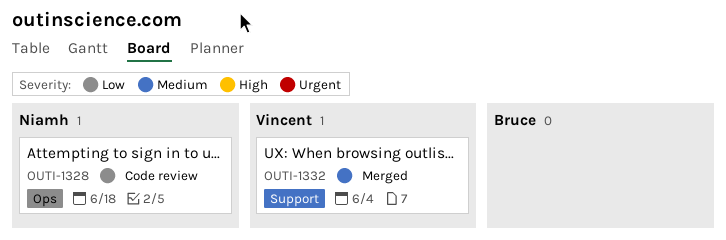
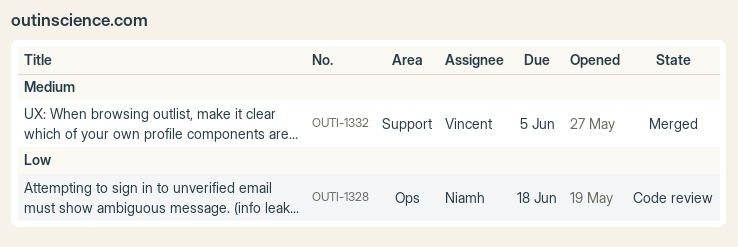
OUTI-1332, due: Jun 4 -> Jun 5

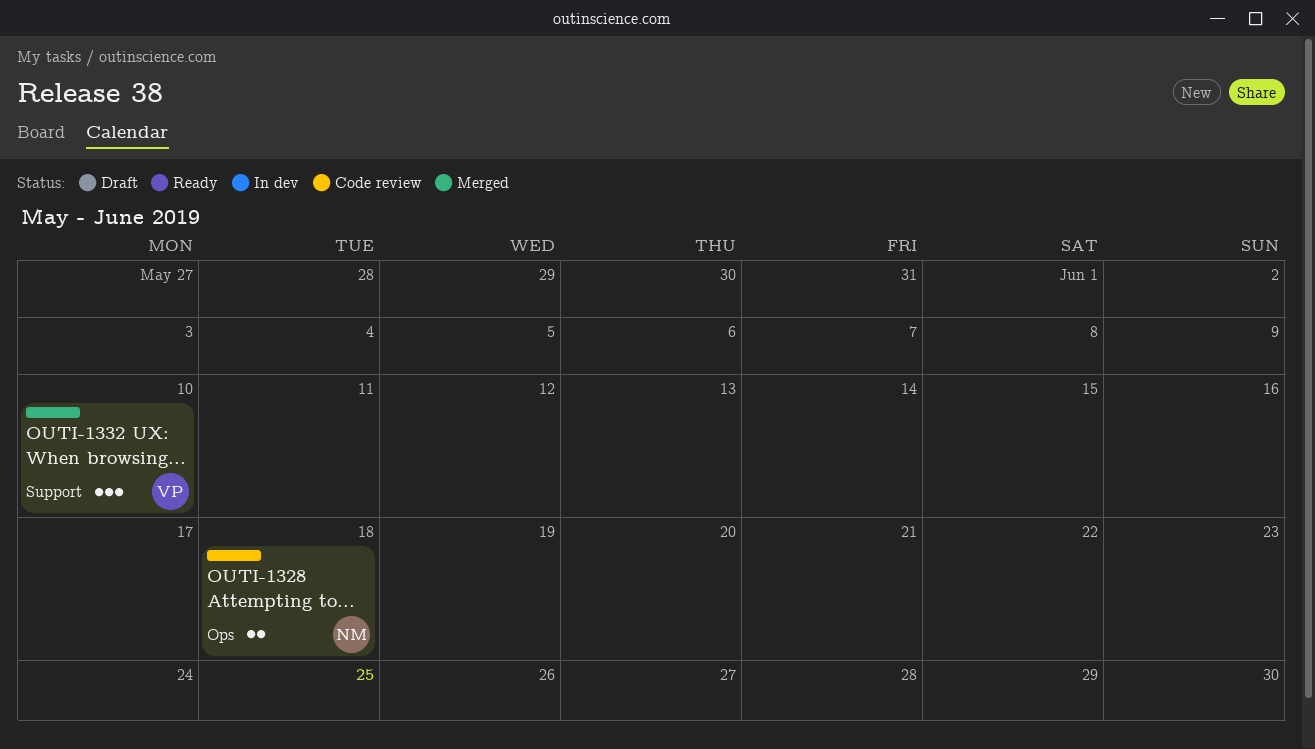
OUTI-1332, due: Jun 5 -> Jun 10

